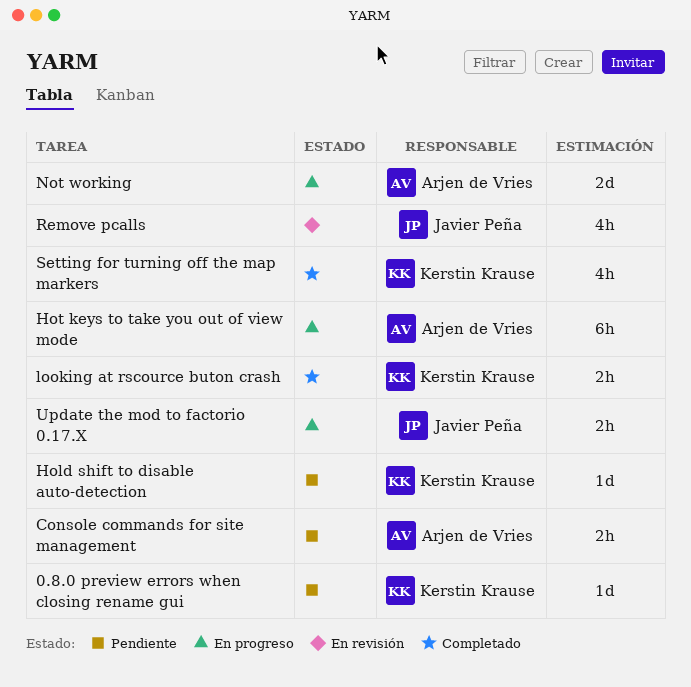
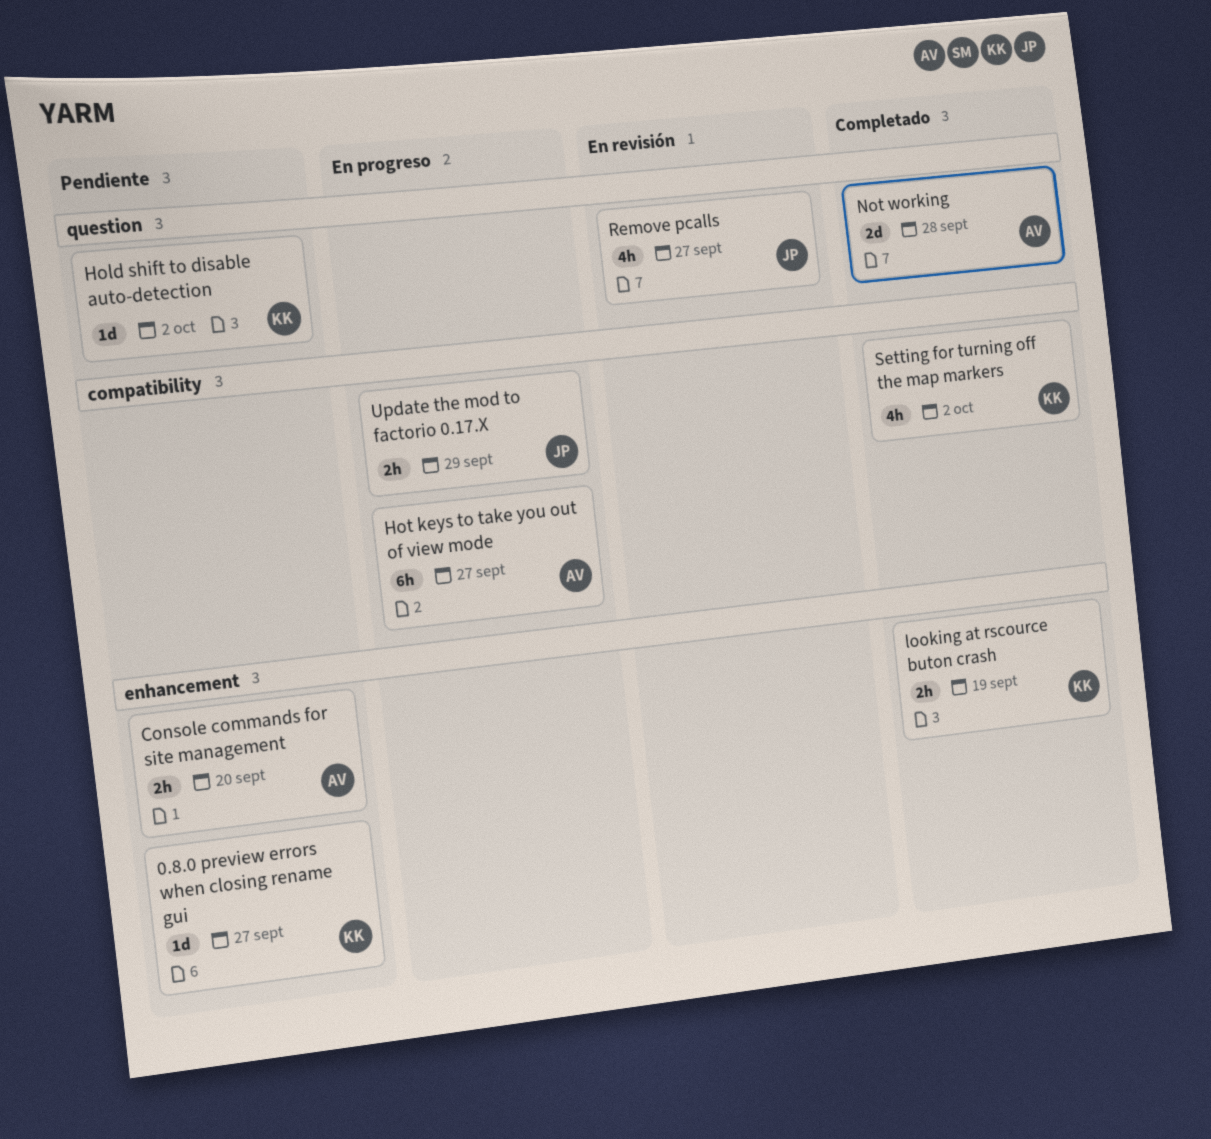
Not working, status: En progreso -> Completado

